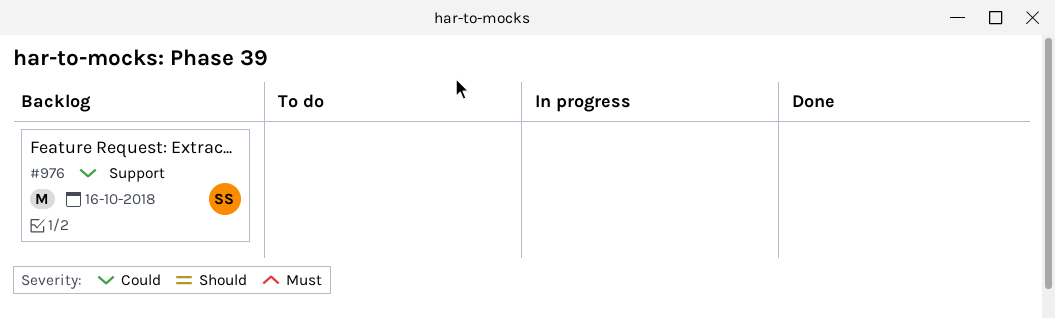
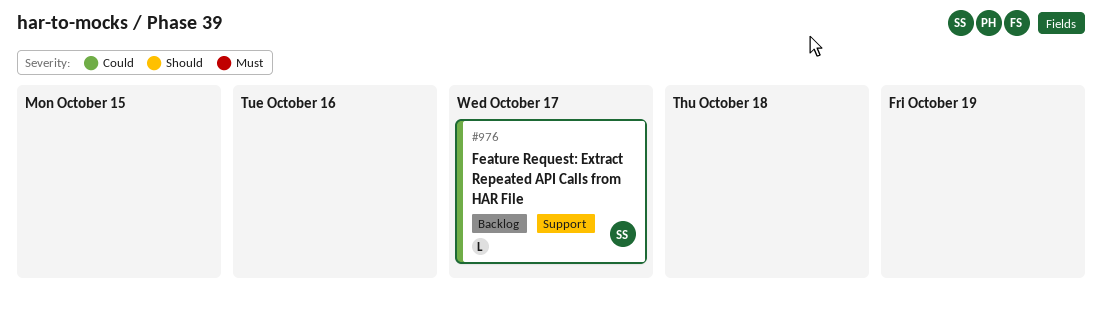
#976, estimate: M -> L
#976, due: Oct 16 -> Oct 17

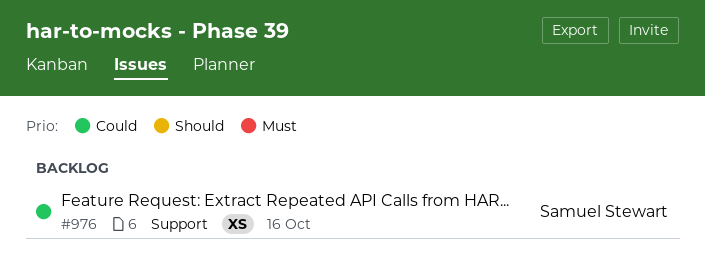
#976, estimate: L -> XS
#976, due: Oct 17 -> Oct 16

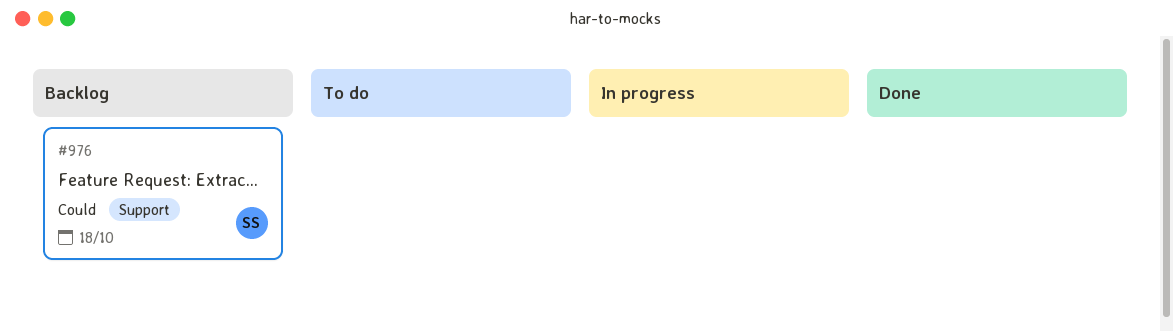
#976, due: Oct 16 -> Oct 18

